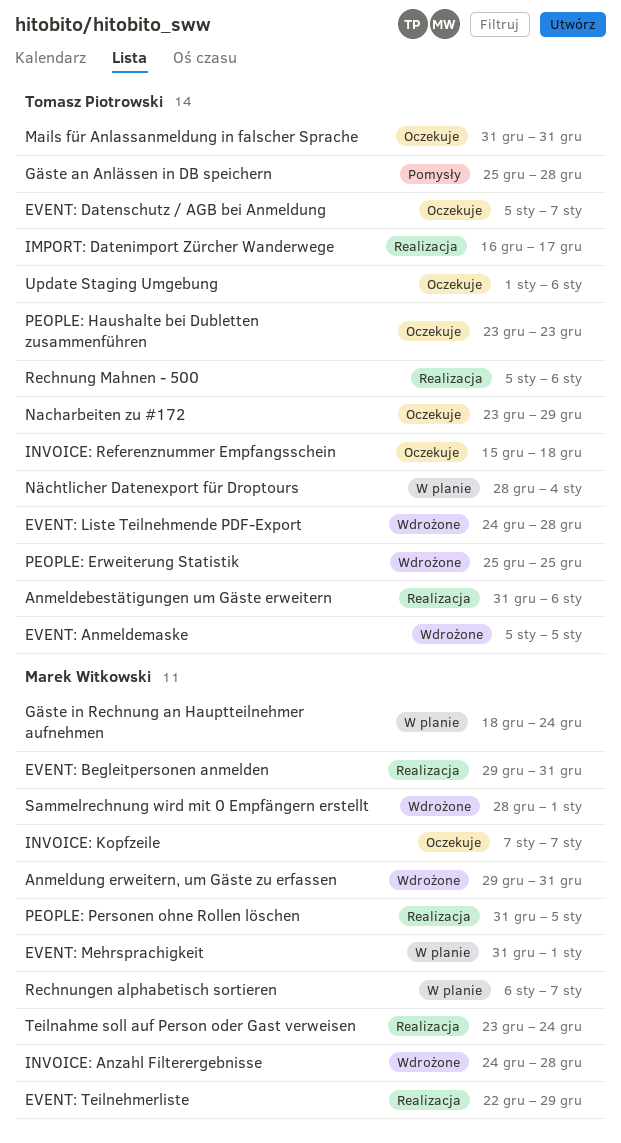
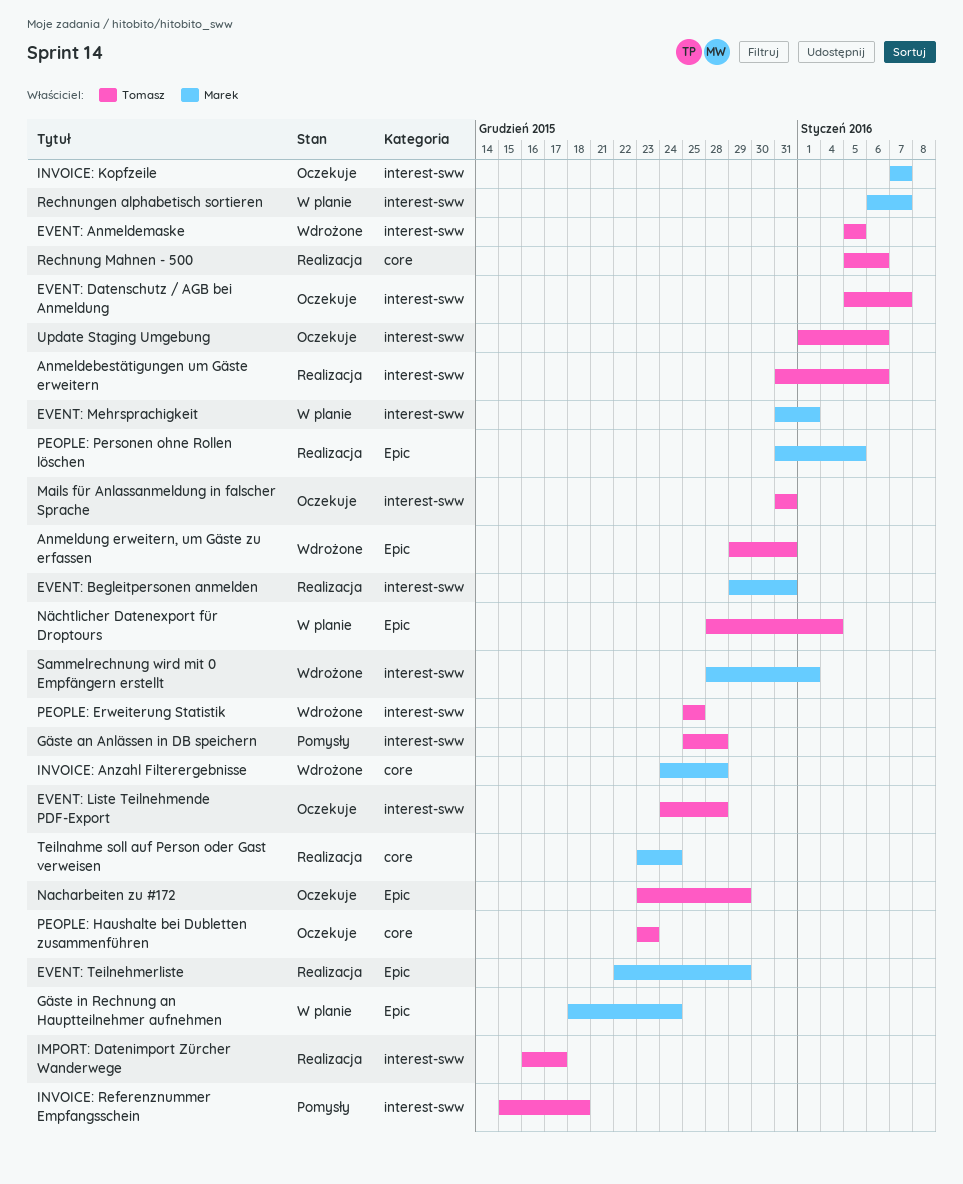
Anmeldung erweitern, um Gäste zu erfassen, owner: Marek Witkowski -> Tomasz Piotrowski
EVENT: Liste Teilnehmende PDF-Export, status: Wdrożone -> Oczekuje
INVOICE: Referenznummer Empfangsschein, status: Oczekuje -> Pomysły

